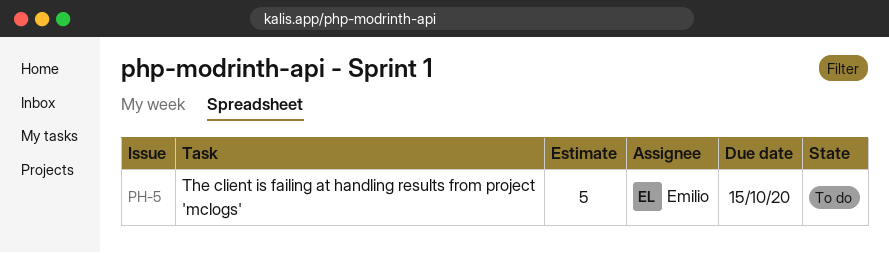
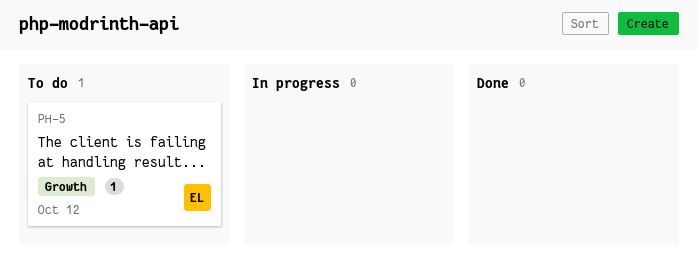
PH-5, estimate: 5 -> 1
PH-5, due: Oct 15 -> Oct 12

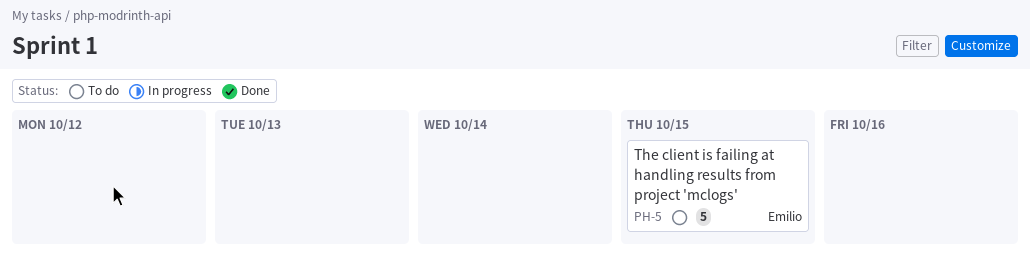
PH-5, estimate: 1 -> 5
PH-5, due: Oct 12 -> Oct 15

